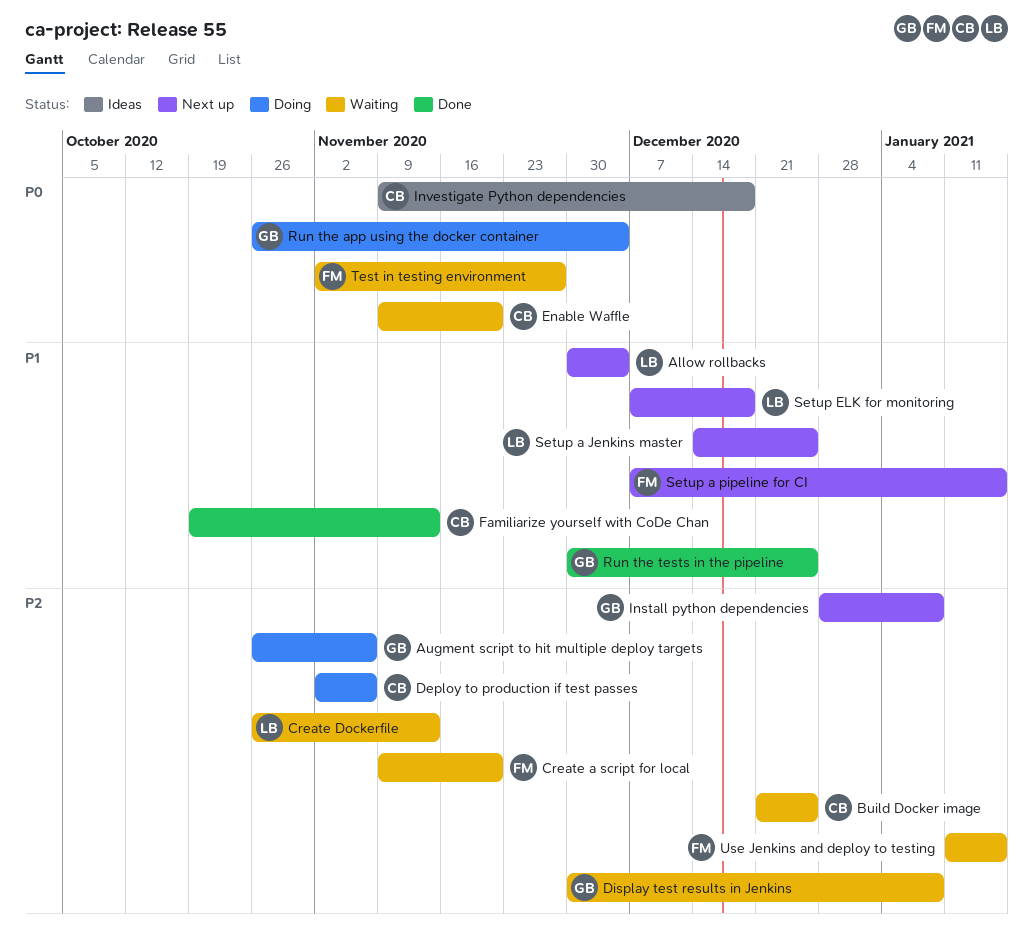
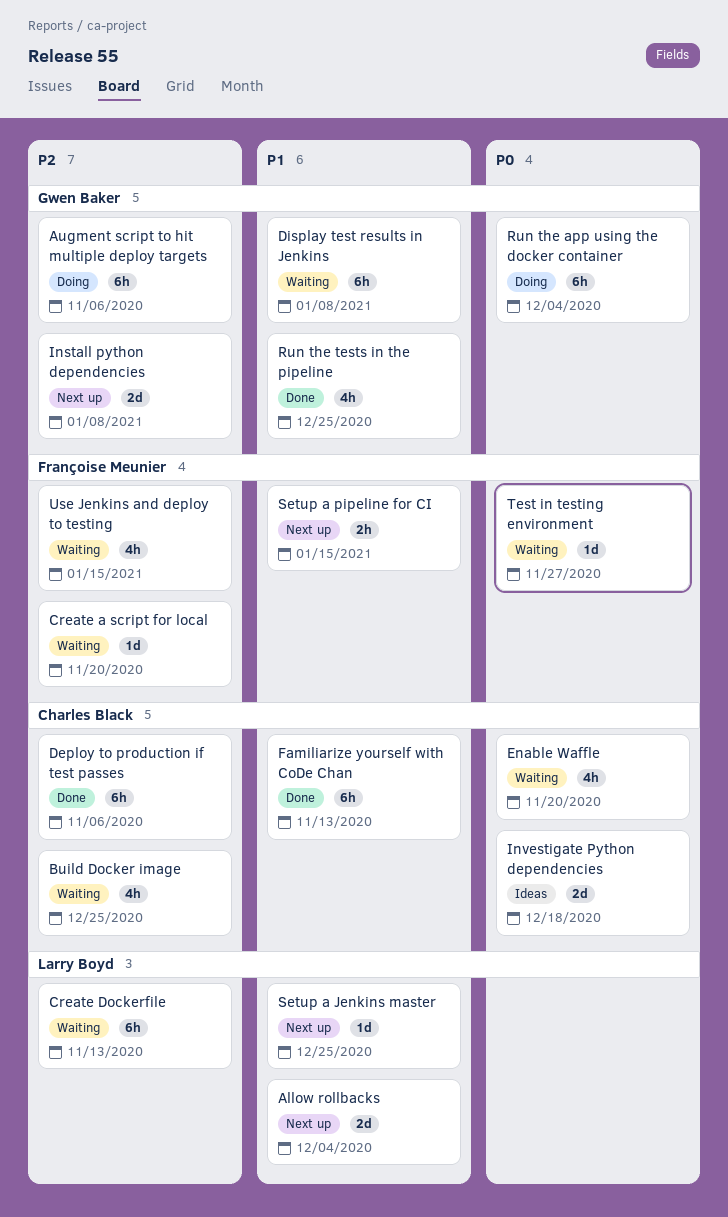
Deploy to production if test passes, status: Doing -> Done
Display test results in Jenkins, priority: P2 -> P1
Setup ELK for monitoring: present -> none

